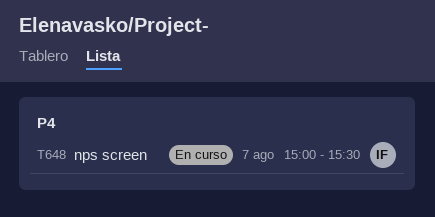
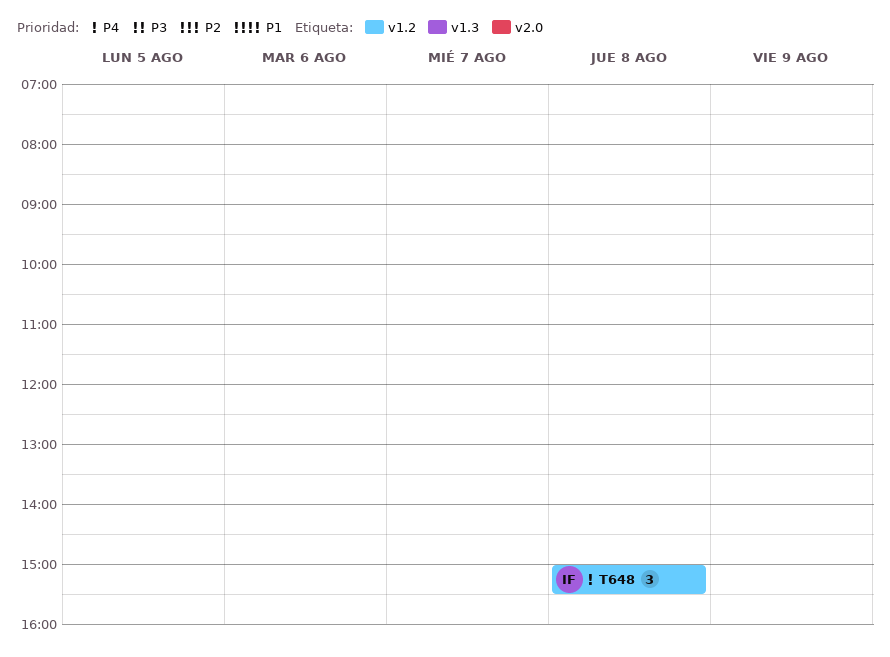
T648, day: Aug 7 -> Aug 8

